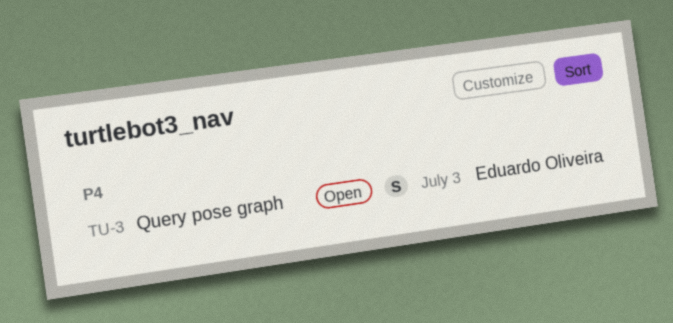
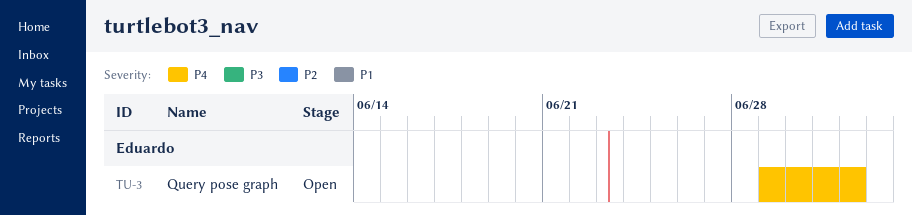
TU-3, due: Jul 3 -> Jul 2

